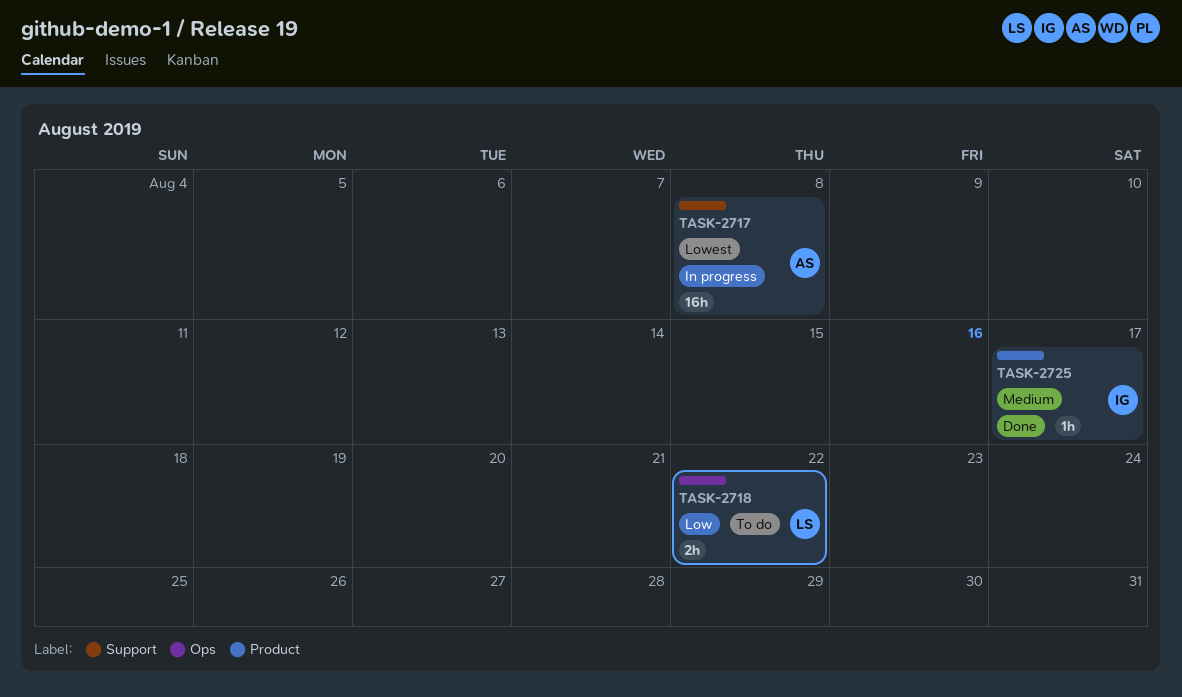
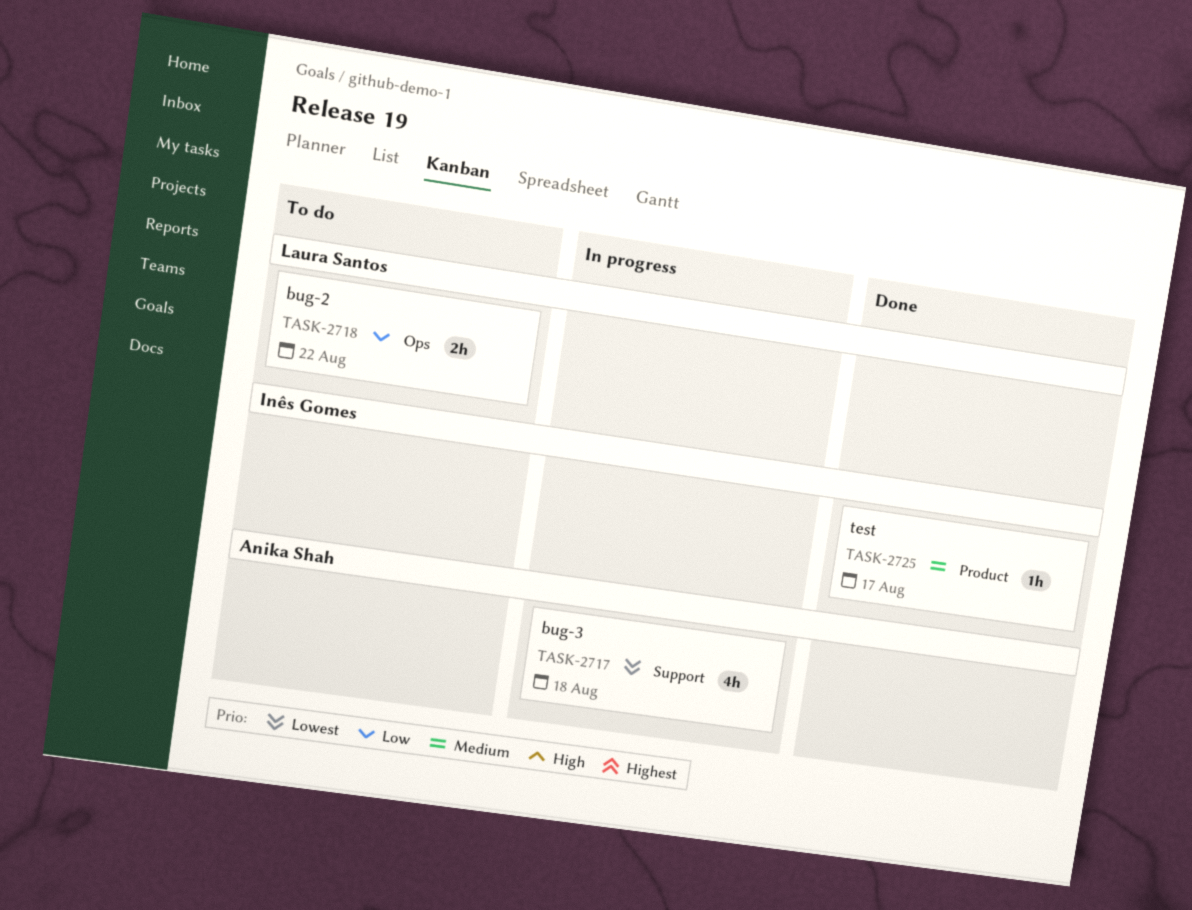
TASK-2717, estimate: 16h -> 4h
TASK-2717, due: Aug 8 -> Aug 18

